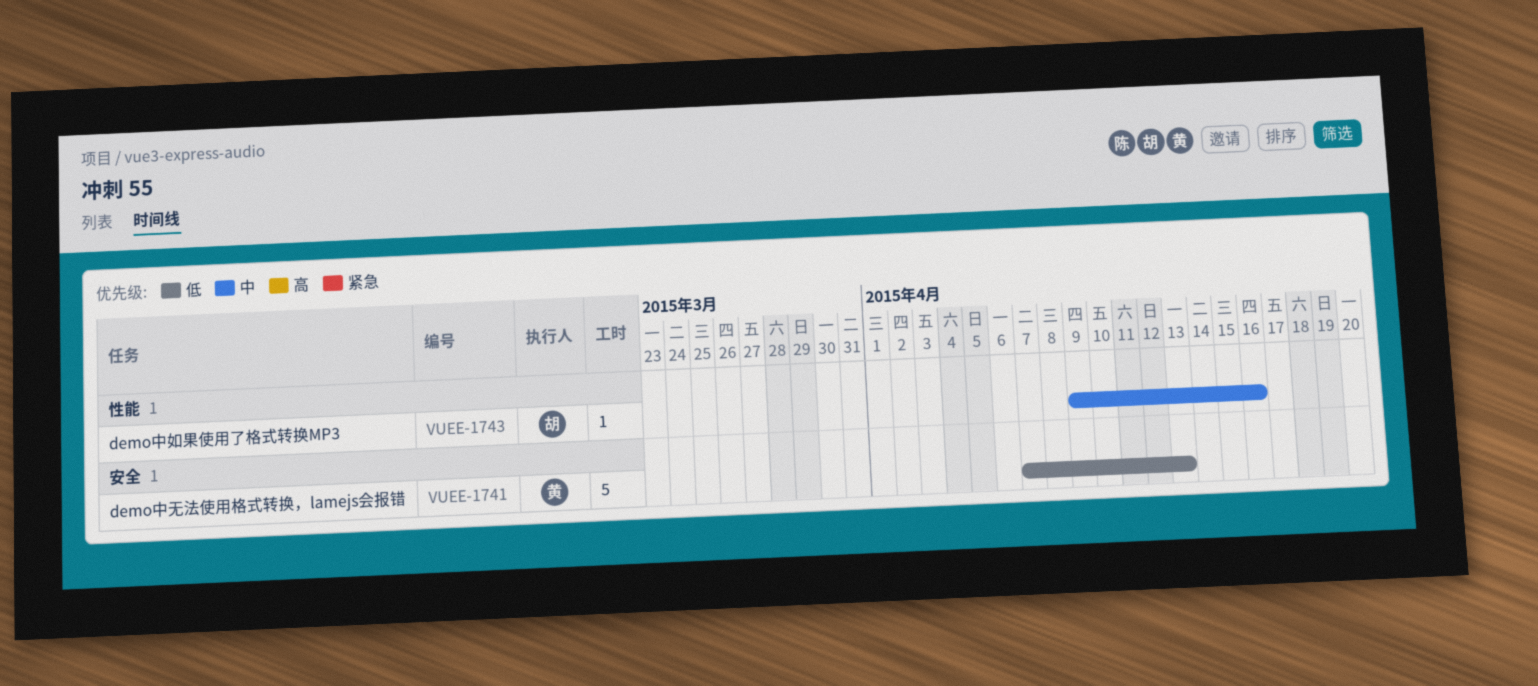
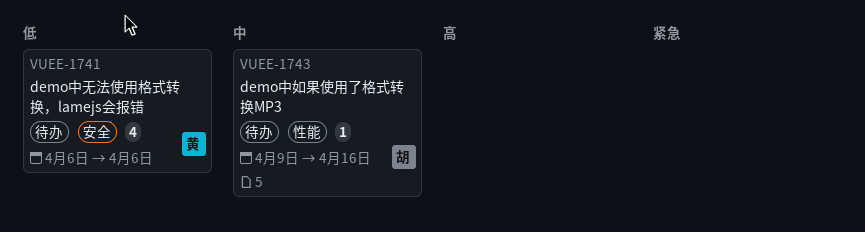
VUEE-1741, estimate: 5 -> 4
VUEE-1741, start: Apr 7 -> Apr 6
VUEE-1741, due: Apr 13 -> Apr 6

